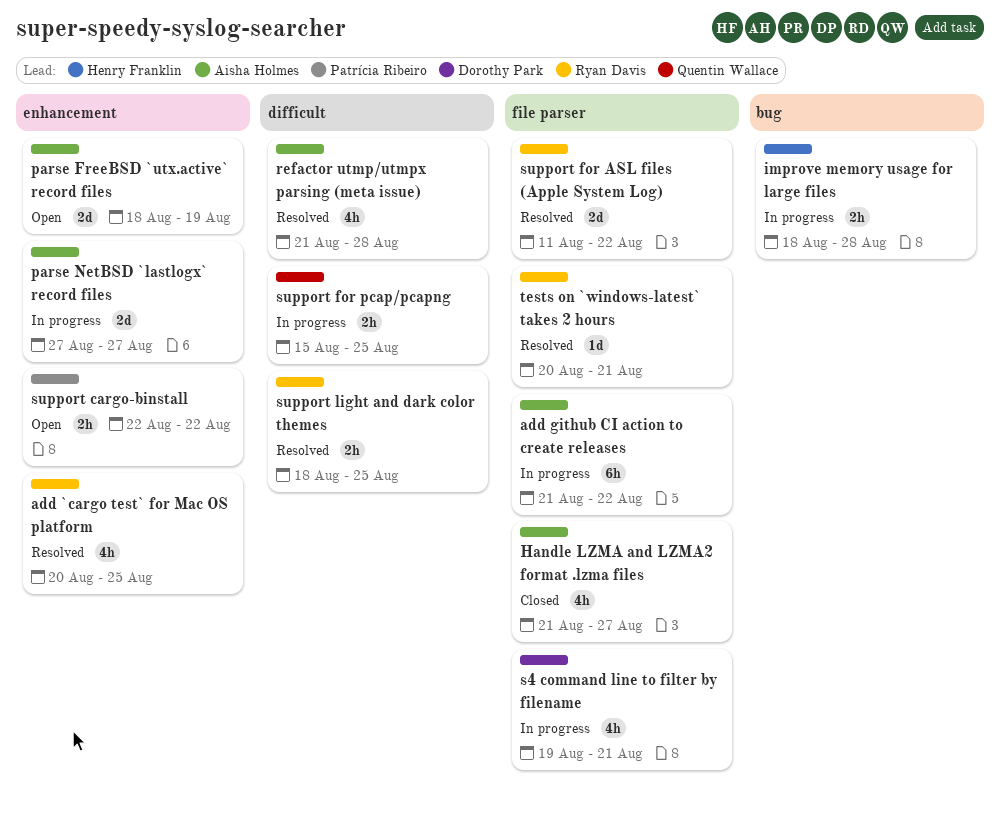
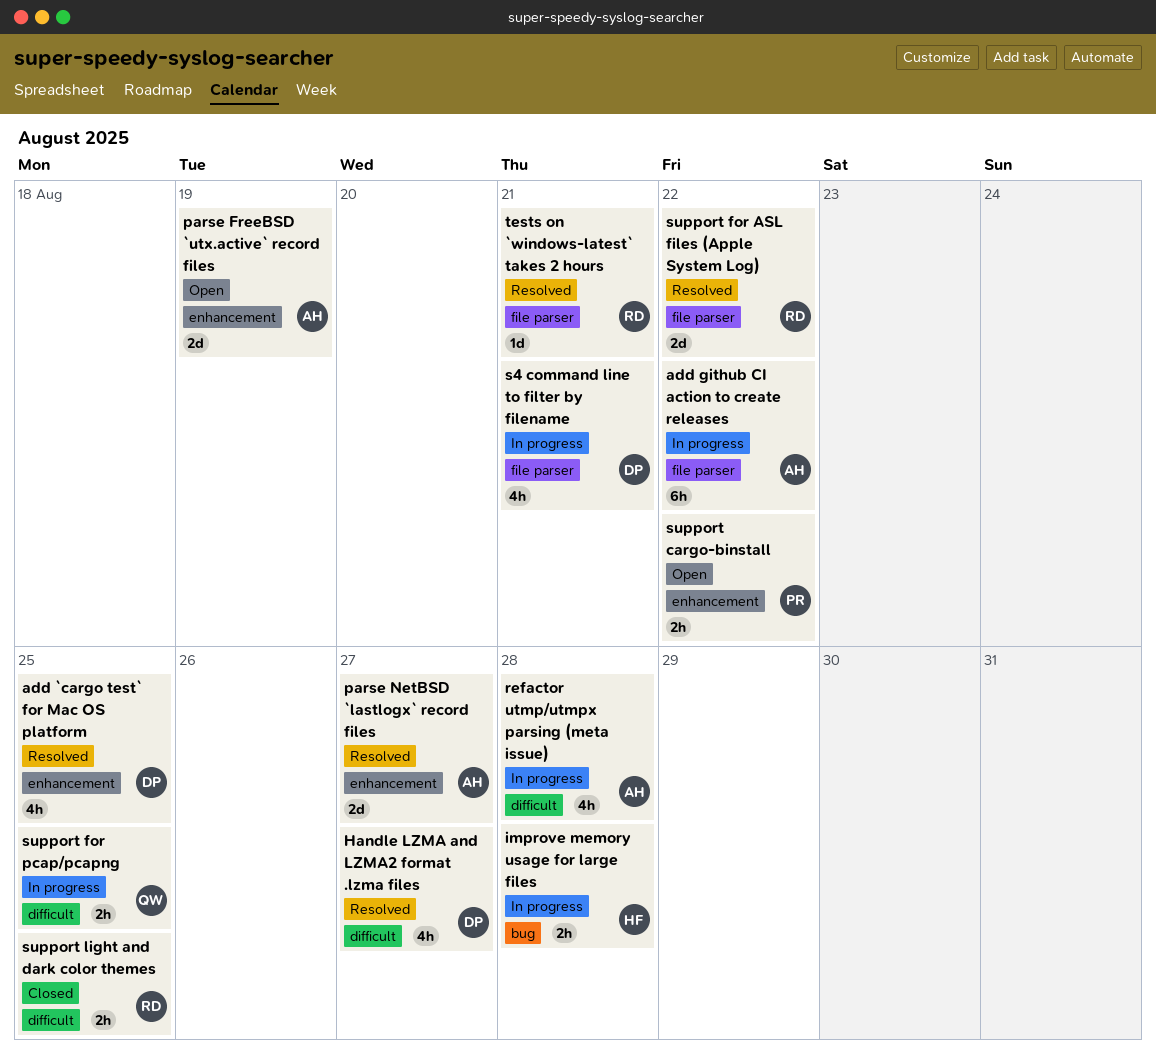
add `cargo test` for Mac OS platform, owner: Ryan Davis -> Dorothy Park
Handle LZMA and LZMA2 format .lzma files, status: Closed -> Resolved
Handle LZMA and LZMA2 format .lzma files, owner: Aisha Holmes -> Dorothy Park
Handle LZMA and LZMA2 format .lzma files, label: file parser -> difficult
parse NetBSD `lastlogx` record files, status: In progress -> Resolved
refactor utmp/utmpx parsing (meta issue), status: Resolved -> In progress
support light and dark color themes, status: Resolved -> Closed

